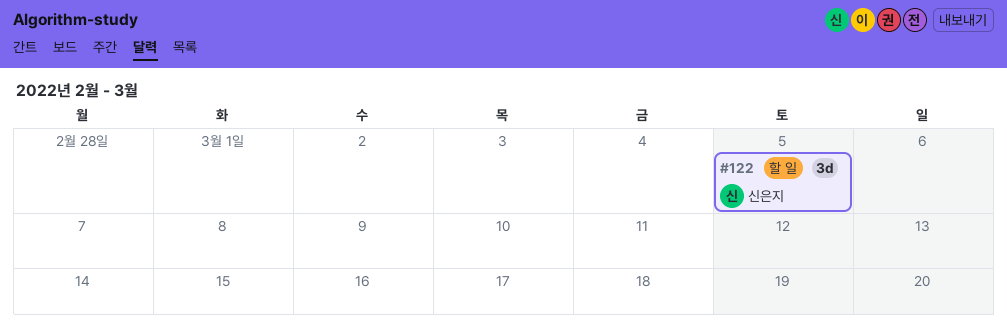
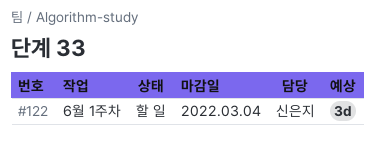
#122, due: Mar 5 -> Mar 4

